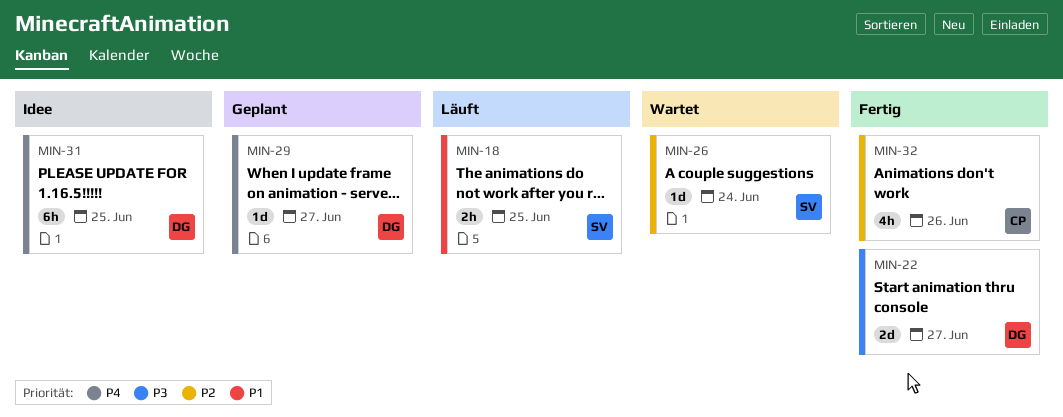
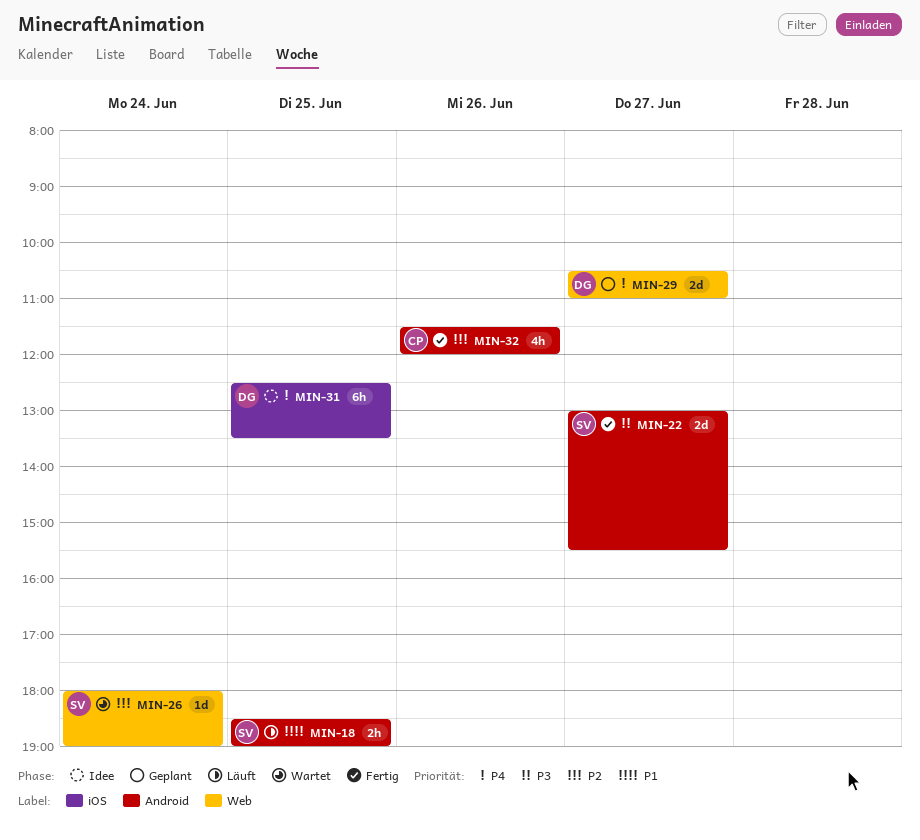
MIN-22, owner: DG -> SV
MIN-29, estimate: 1d -> 2d

